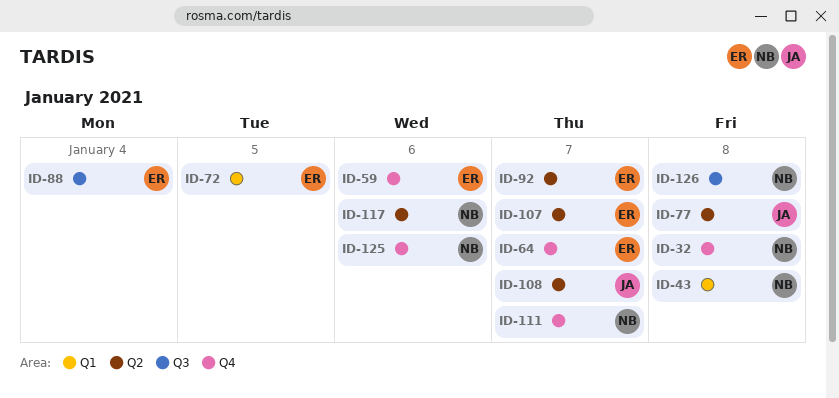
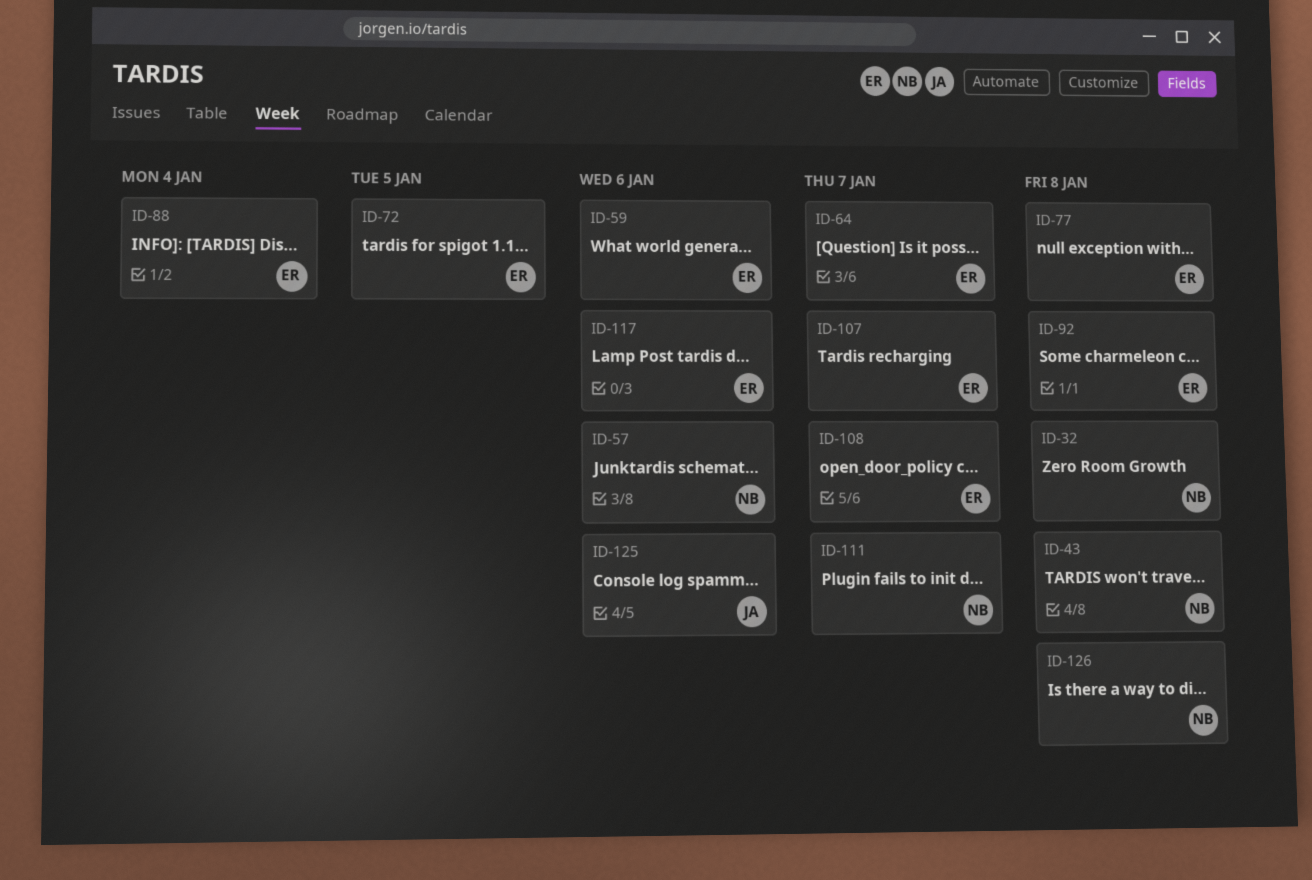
ID-57: none -> present
ID-77, owner: JA -> ER
ID-92, due: Jan 7 -> Jan 8
ID-108, owner: JA -> ER
ID-117, owner: NB -> ER
ID-125, owner: NB -> JA

